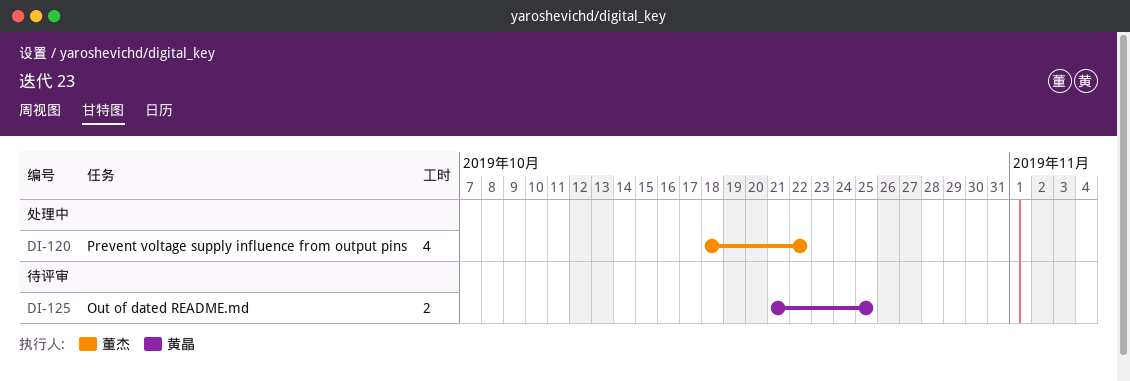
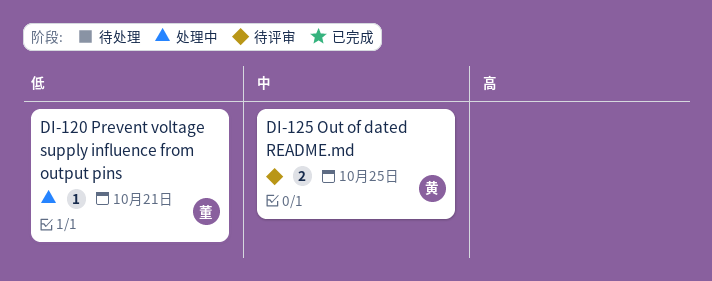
DI-120, estimate: 4 -> 1
DI-120, due: Oct 22 -> Oct 21

